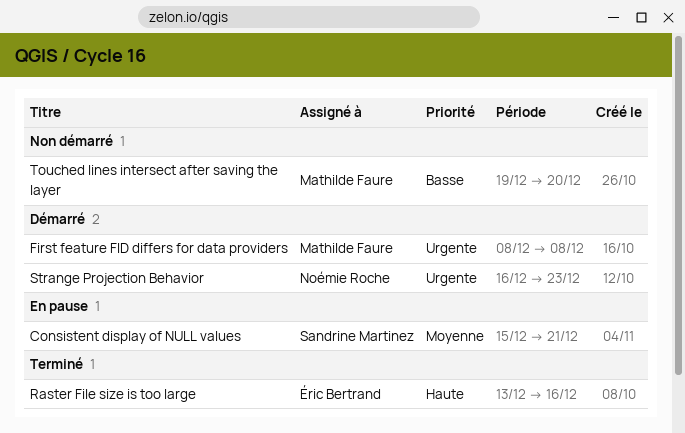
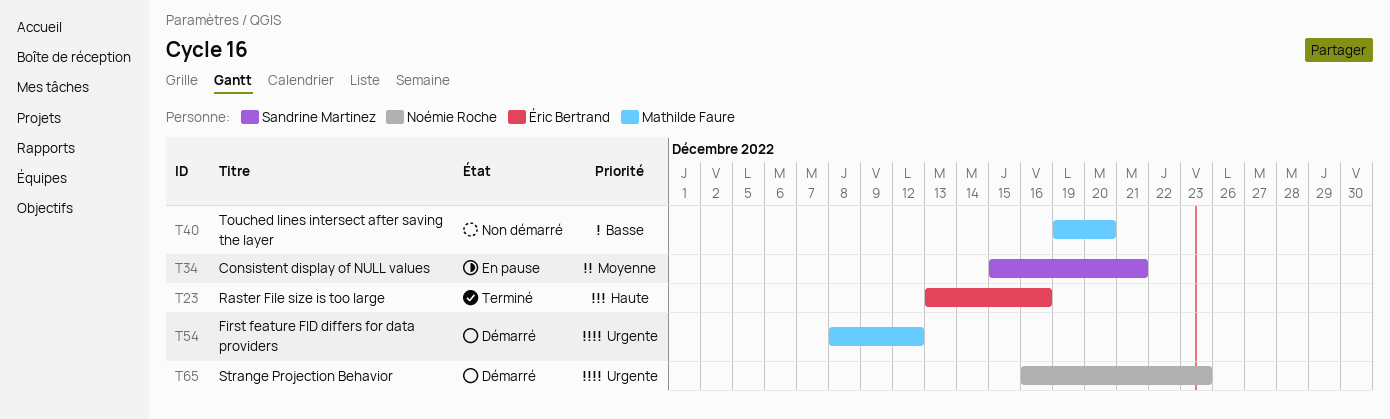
First feature FID differs for data providers, due: Dec 8 -> Dec 12

